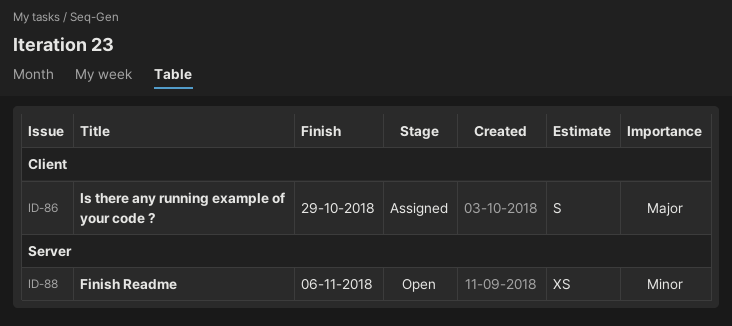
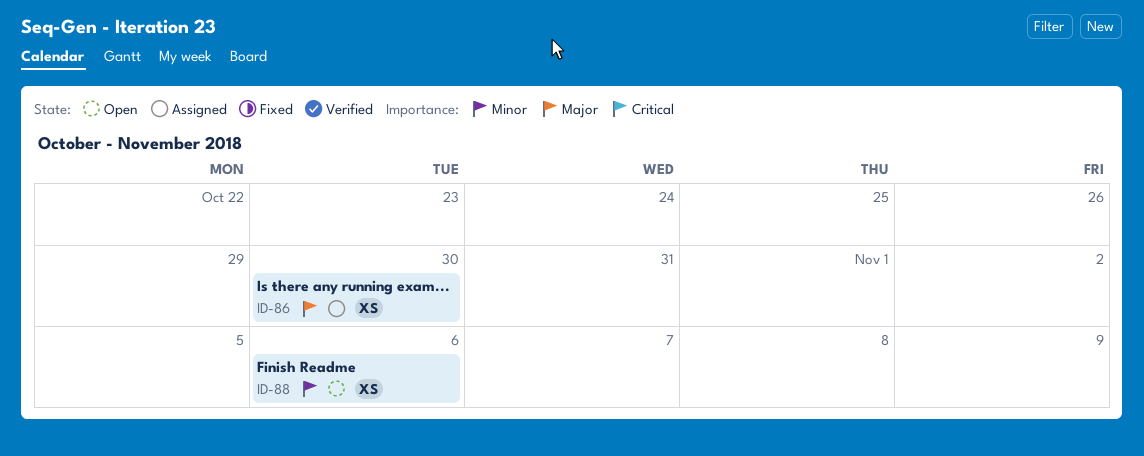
ID-86, estimate: S -> XS
ID-86, due: Oct 29 -> Oct 30

